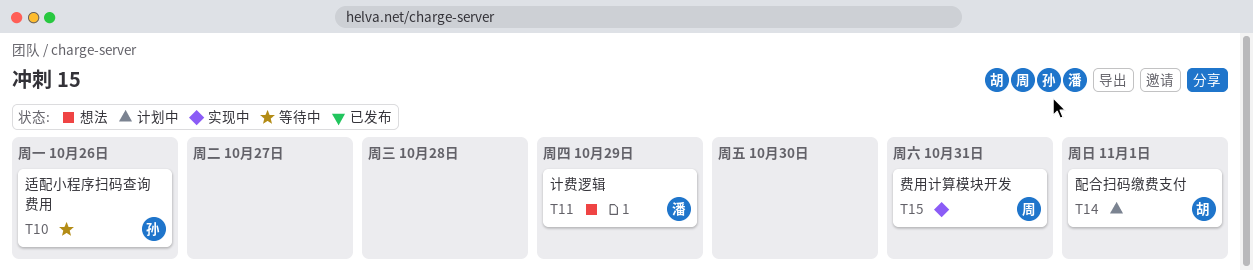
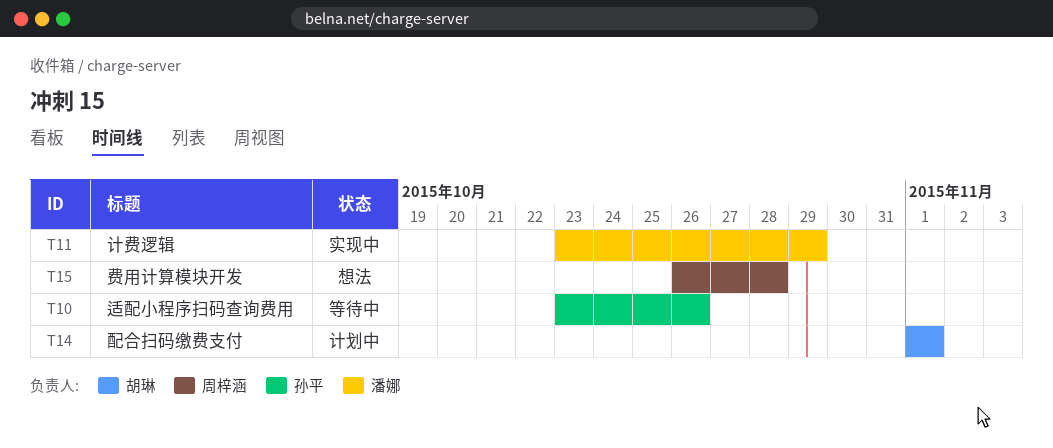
T11, status: 想法 -> 实现中
T15, status: 实现中 -> 想法
T15, due: Oct 31 -> Oct 28

